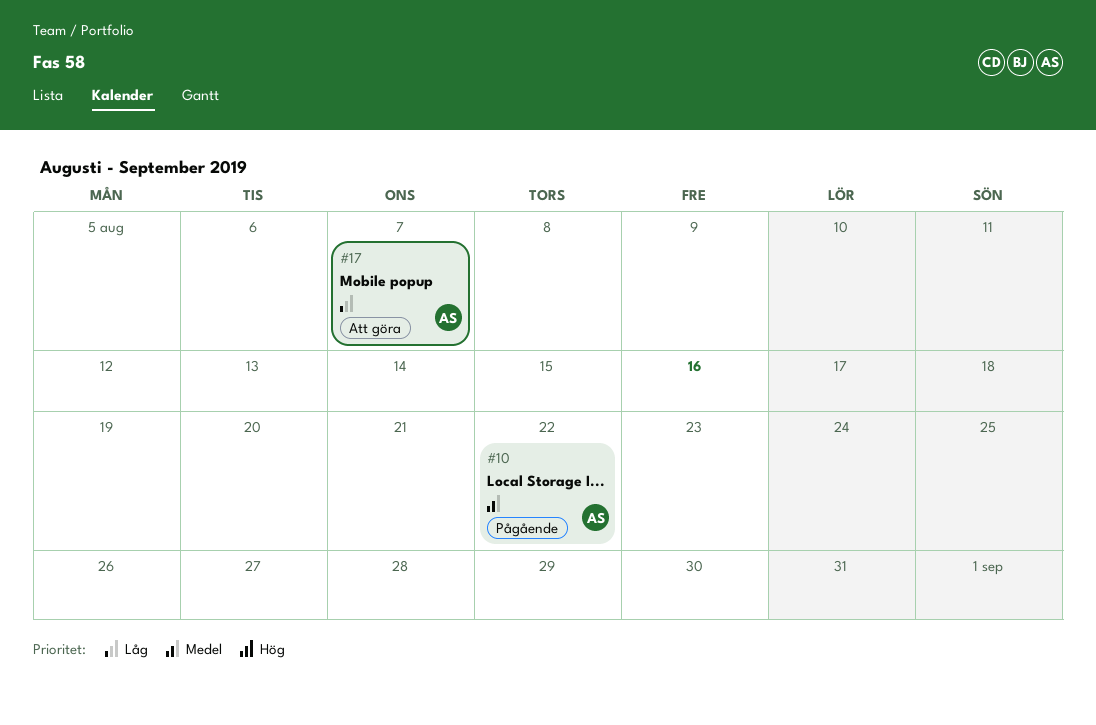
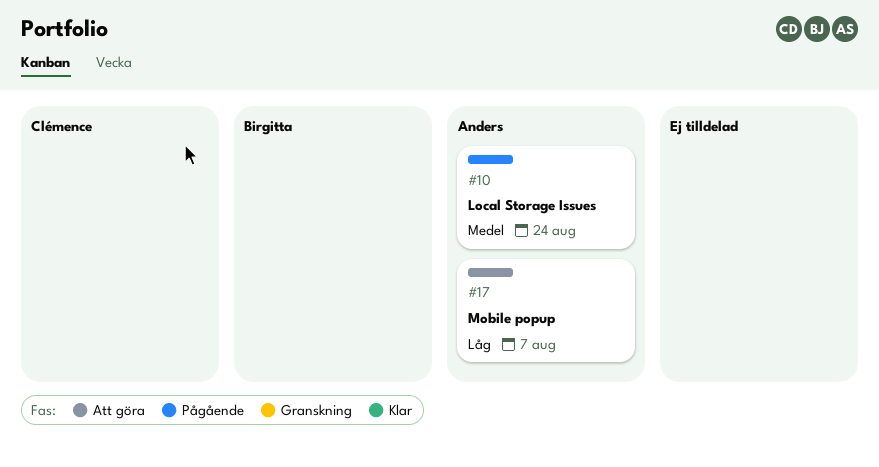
#10, due: Aug 22 -> Aug 24

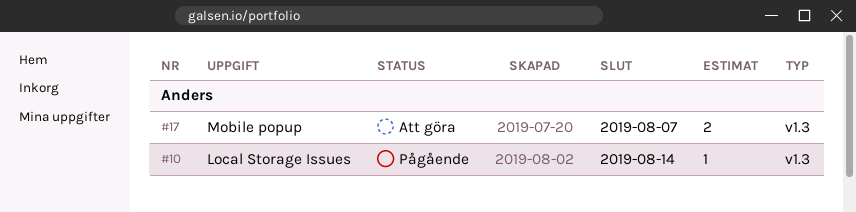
#10, due: Aug 24 -> Aug 14

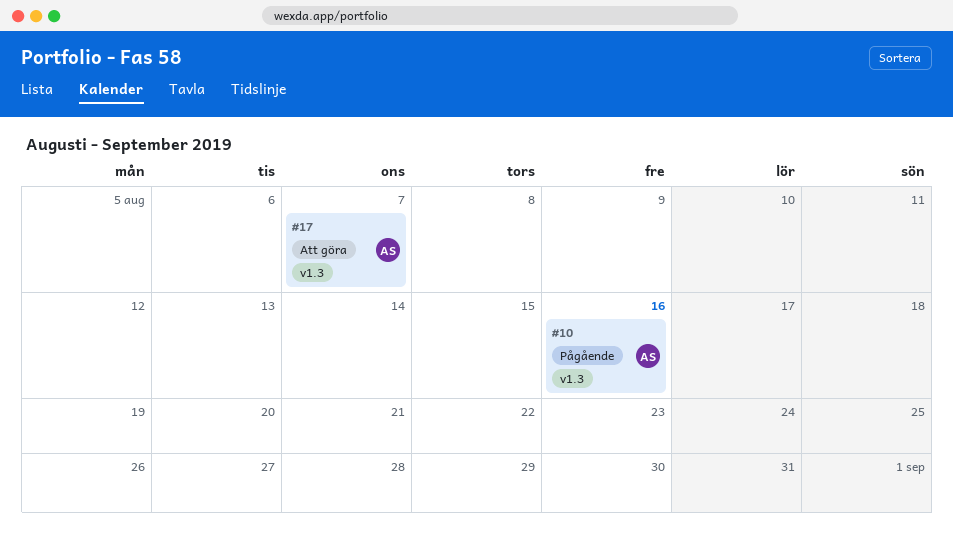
#10, due: Aug 14 -> Aug 16

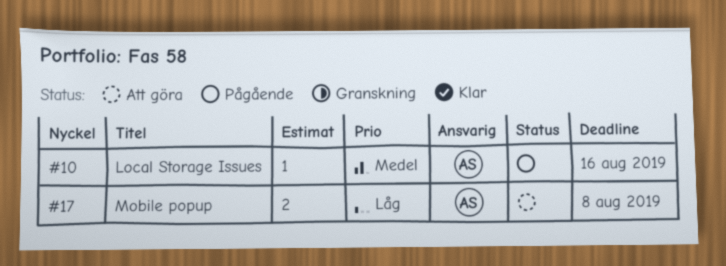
#17, due: Aug 7 -> Aug 8

